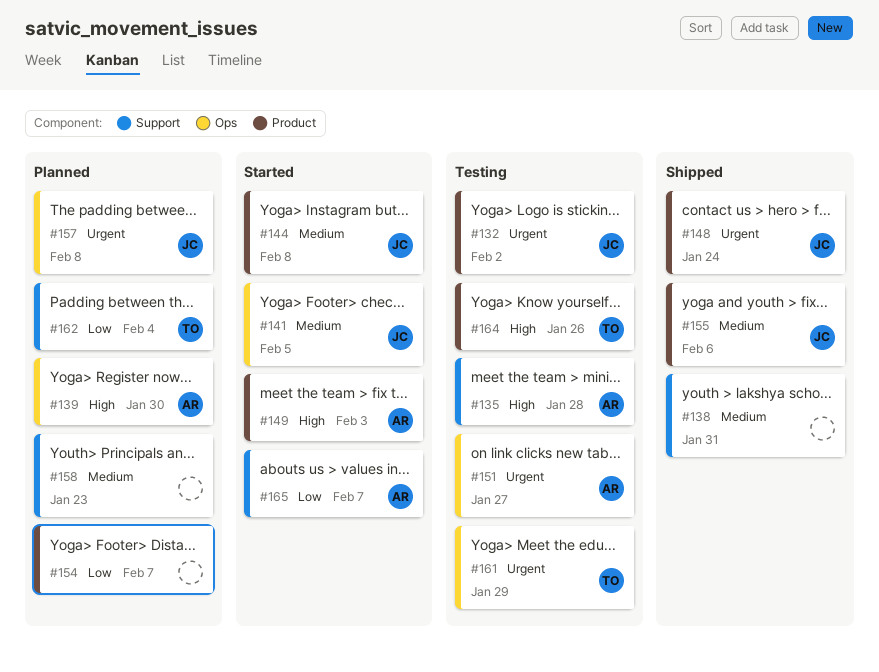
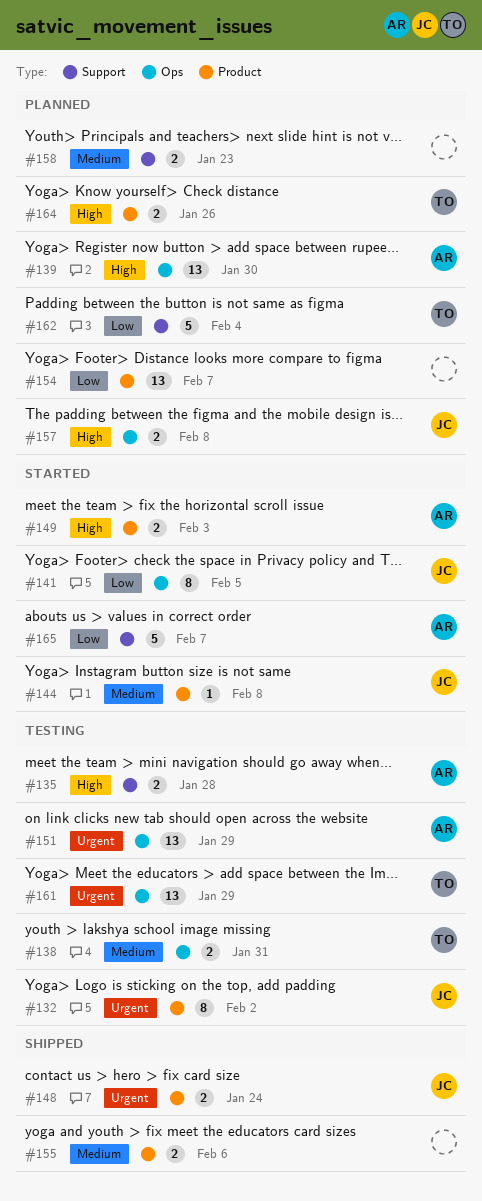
#138, status: Shipped -> Testing
#138, owner: none -> TO
#138, label: Support -> Ops
#141, priority: Medium -> Low
#151, due: Jan 27 -> Jan 29
#155, owner: JC -> none
#157, priority: Urgent -> High
#164, status: Testing -> Planned

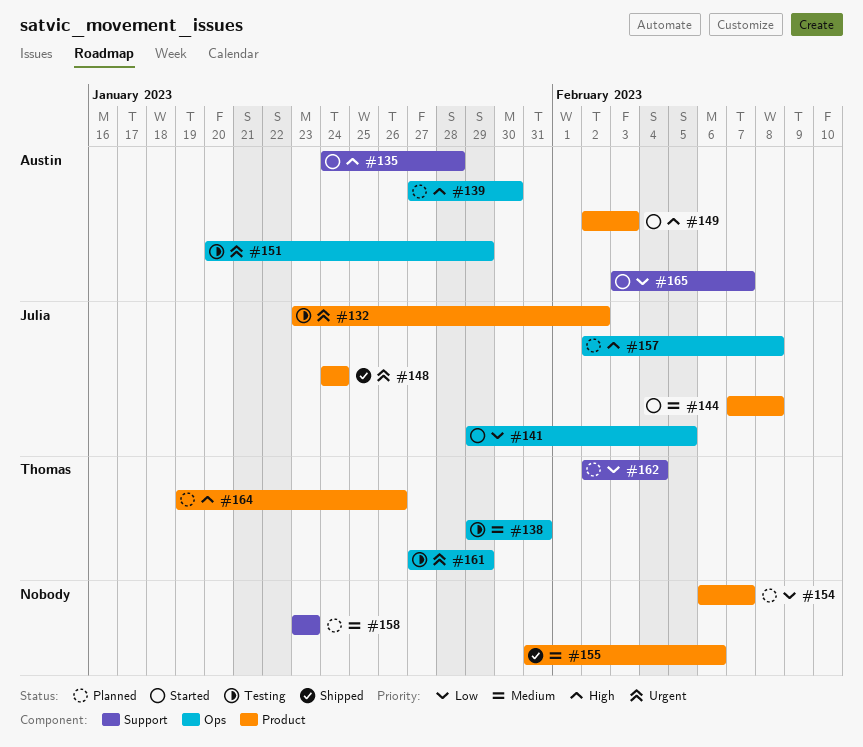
#135, status: Testing -> Started

